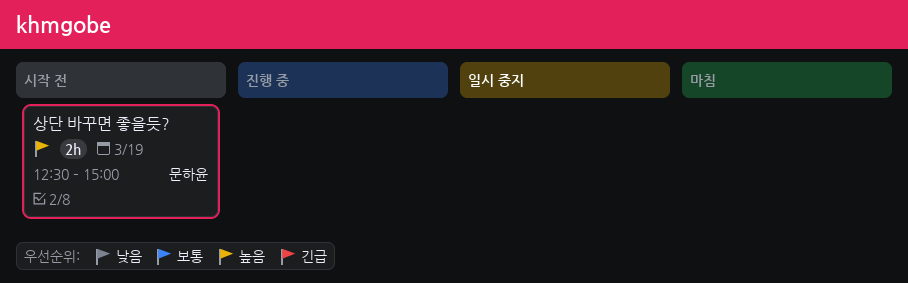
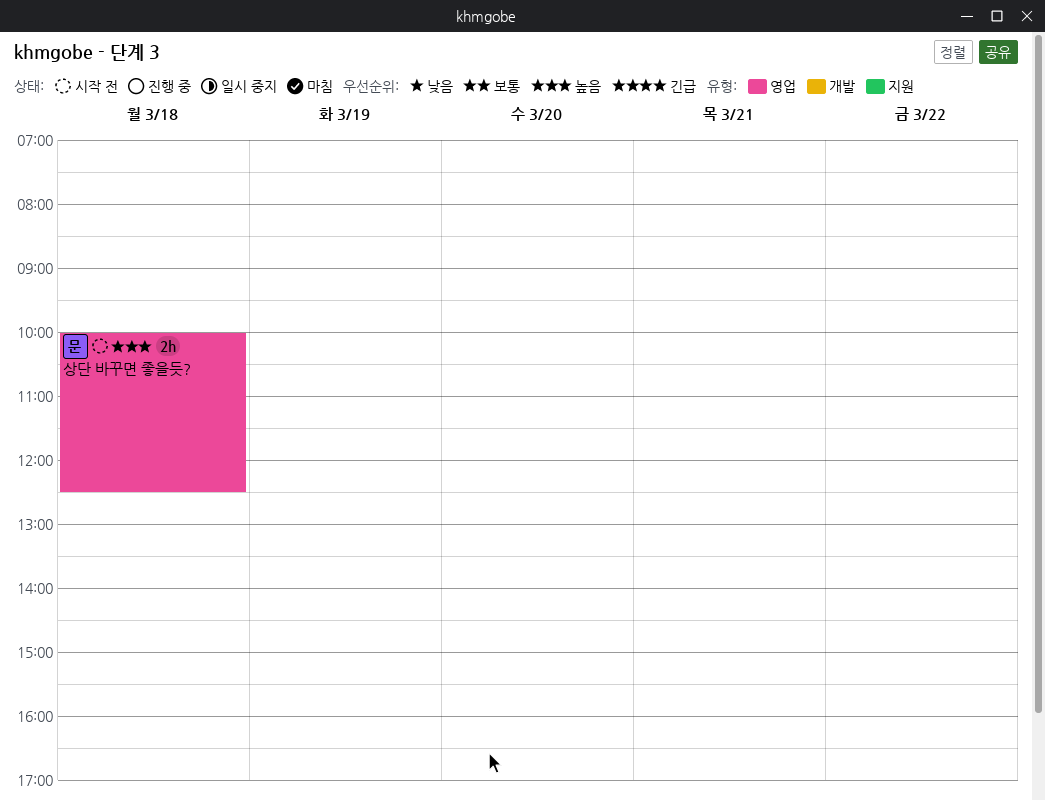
상단 바꾸면 좋을듯?, day: Mar 19 -> Mar 18
상단 바꾸면 좋을듯?, begins: 12:30 -> 10:00
상단 바꾸면 좋을듯?, ends: 15:00 -> 12:30

